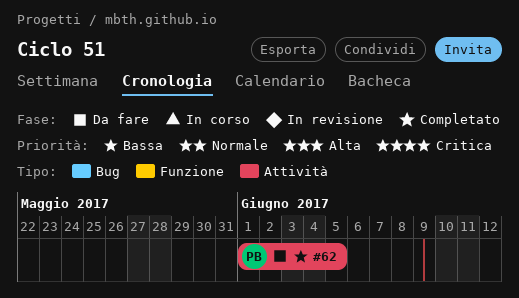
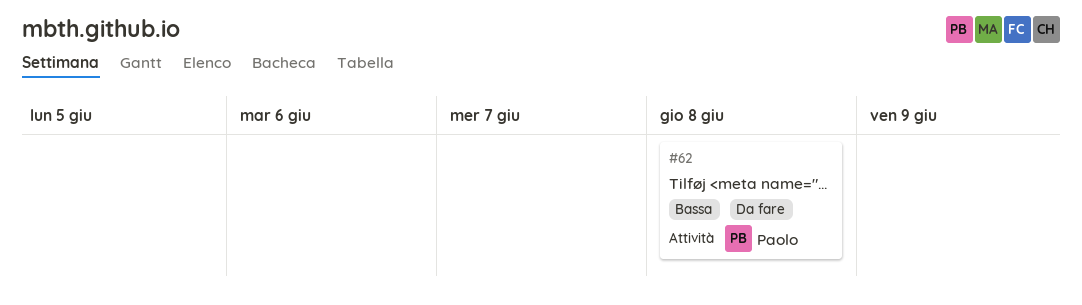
#62, due: Jun 5 -> Jun 8

